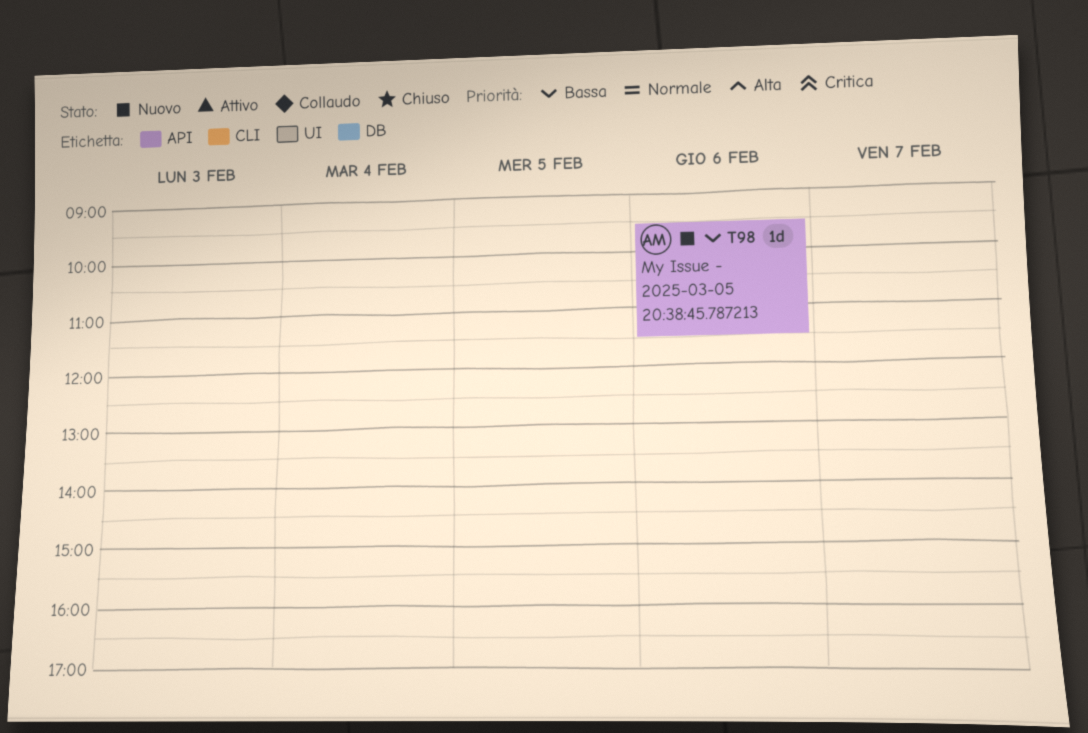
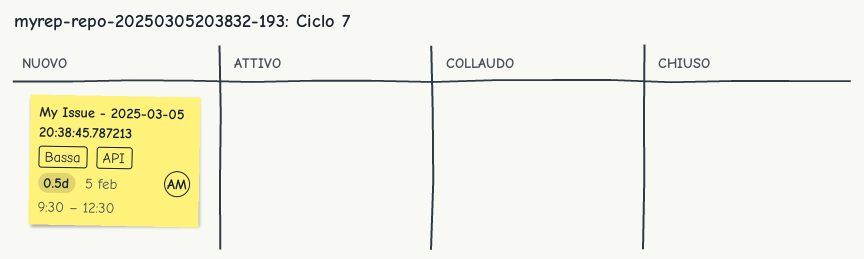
My Issue - 2025-03-05 20:38:45.787213, estimate: 1d -> 0.5d
My Issue - 2025-03-05 20:38:45.787213, day: Feb 6 -> Feb 5
My Issue - 2025-03-05 20:38:45.787213, ends: 11:30 -> 12:30

